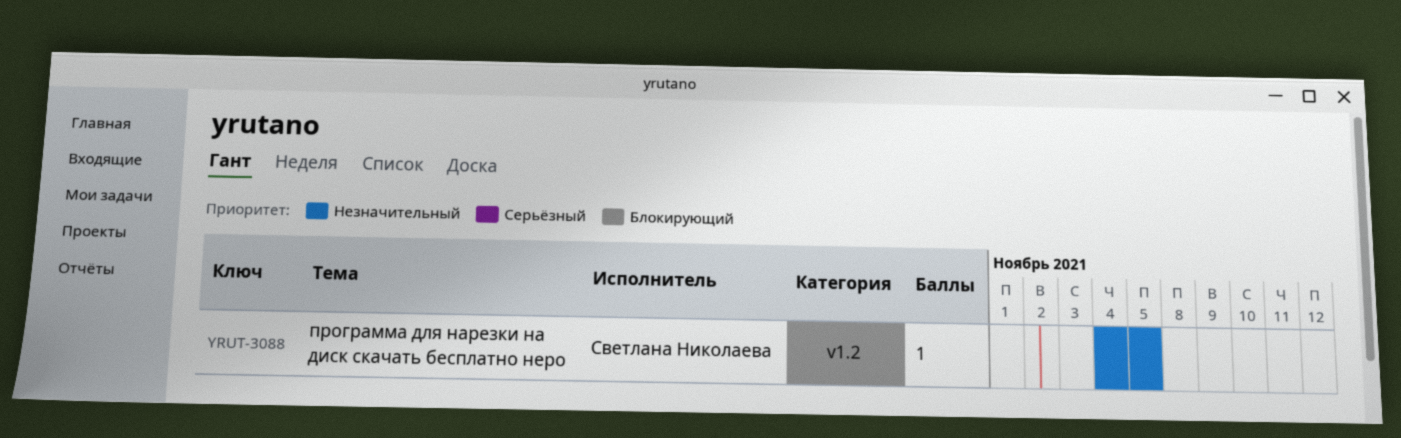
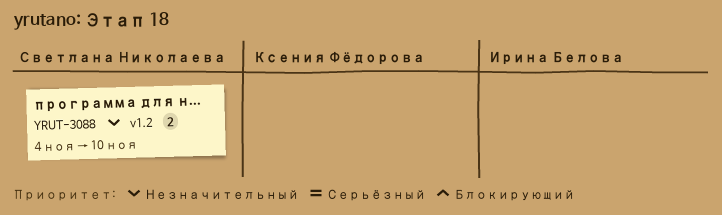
YRUT-3088, estimate: 1 -> 2
YRUT-3088, due: Nov 5 -> Nov 10

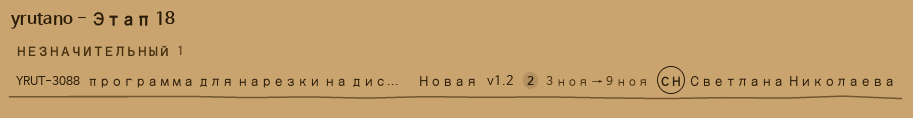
YRUT-3088, start: Nov 4 -> Nov 3
YRUT-3088, due: Nov 10 -> Nov 9

